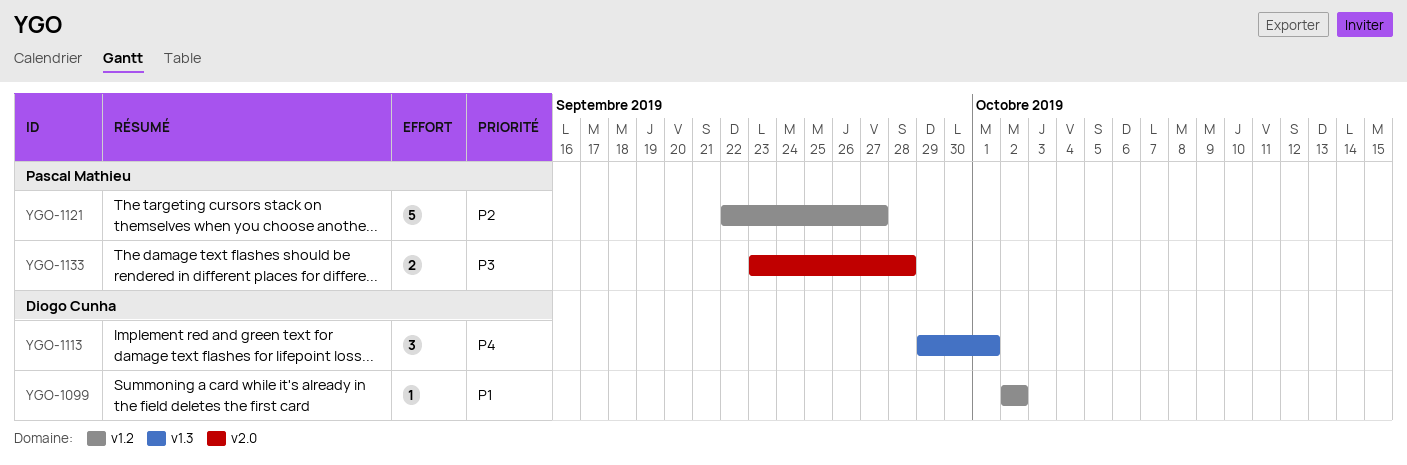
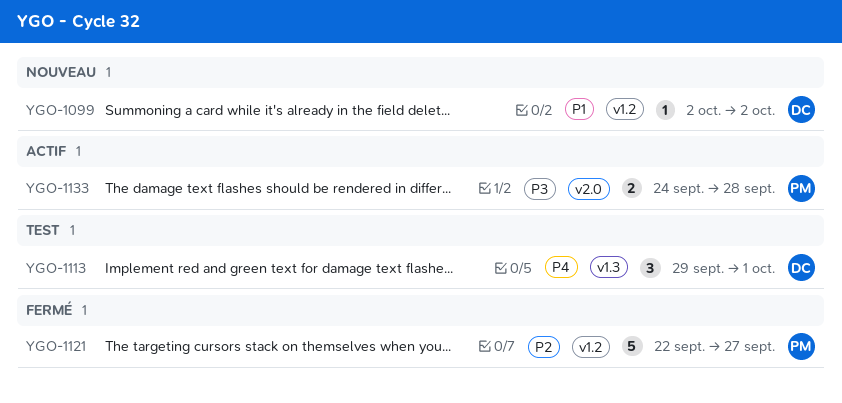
YGO-1133, start: Sep 23 -> Sep 24

